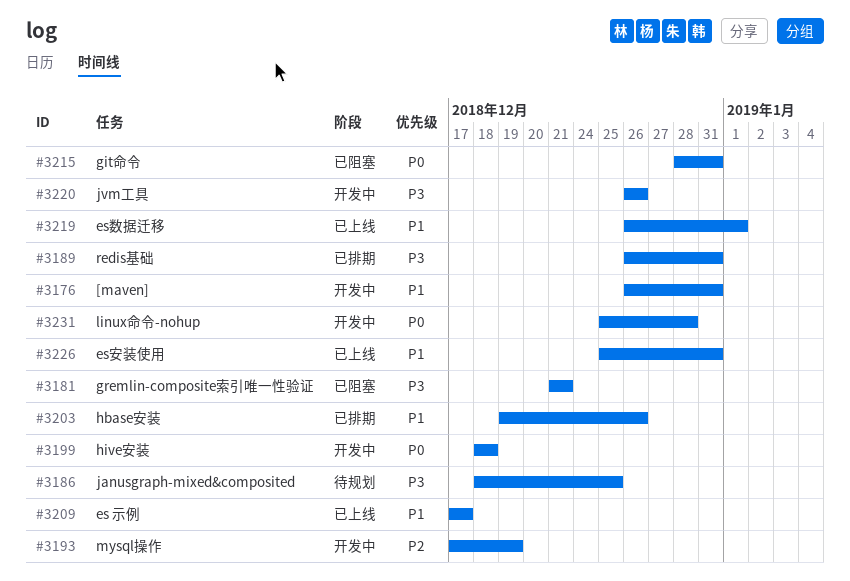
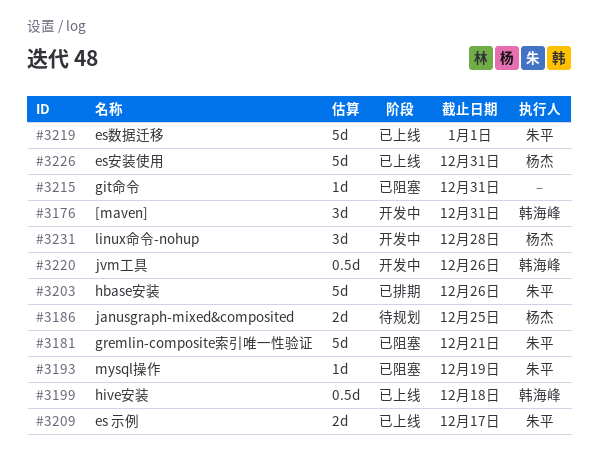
#3189: present -> none
#3193, status: 开发中 -> 已阻塞
#3199, status: 开发中 -> 已上线

